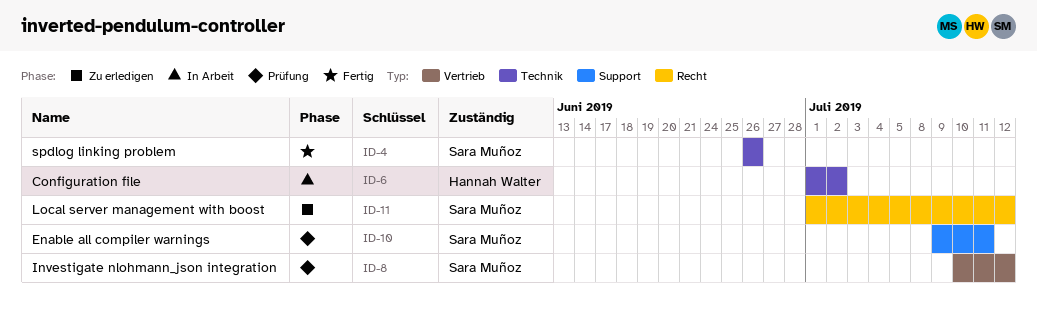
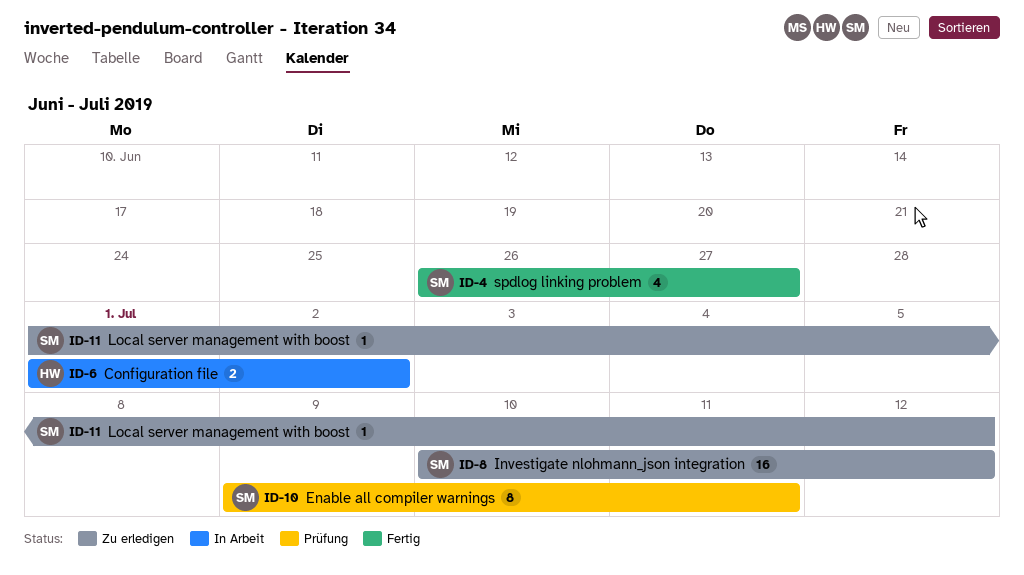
ID-4, due: Jun 26 -> Jun 27
ID-8, status: Prüfung -> Zu erledigen

